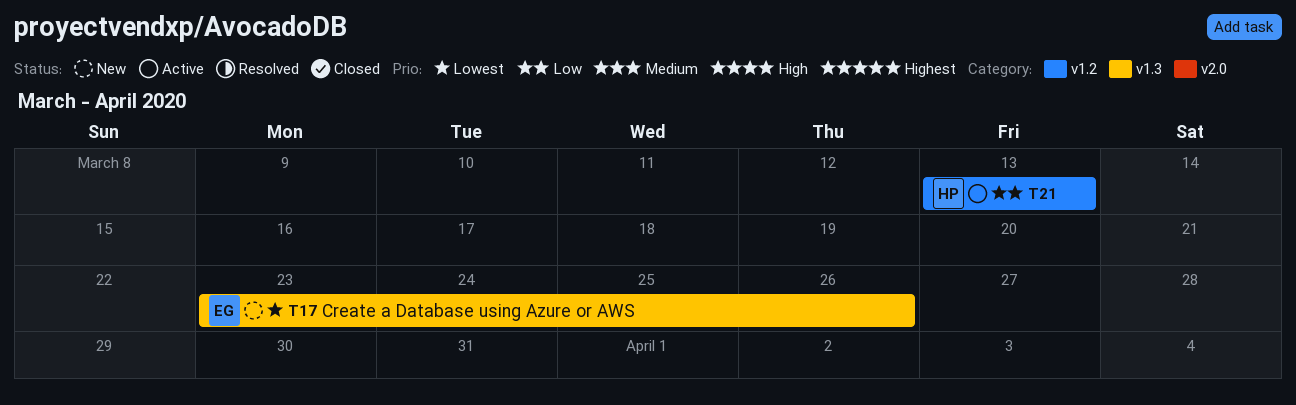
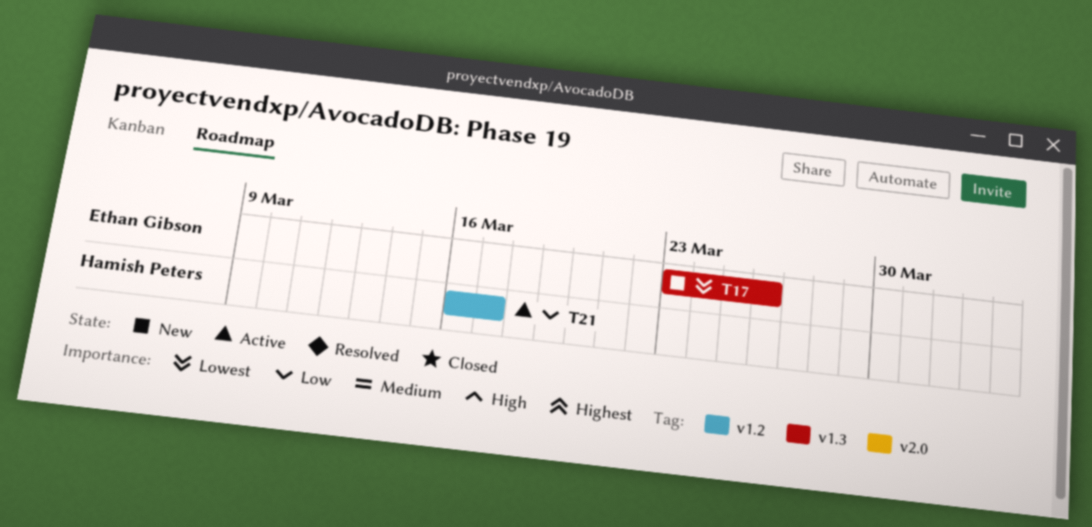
T21, start: Mar 13 -> Mar 16
T21, due: Mar 13 -> Mar 17

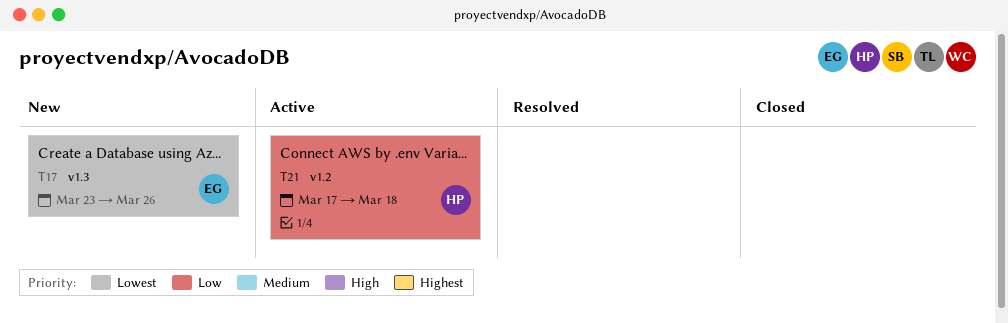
T21, start: Mar 16 -> Mar 17
T21, due: Mar 17 -> Mar 18

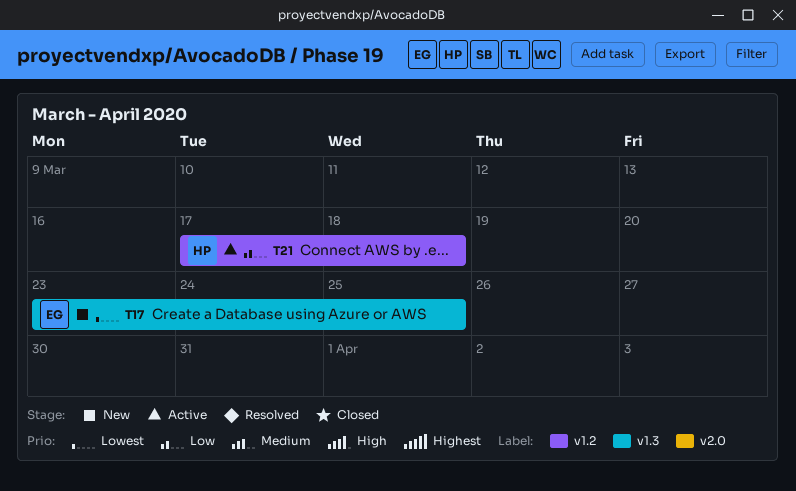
T17, due: Mar 26 -> Mar 25

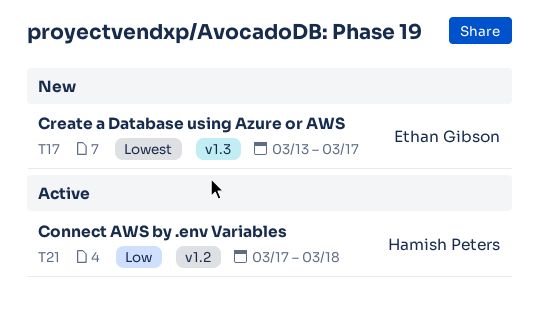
T17, start: Mar 23 -> Mar 13
T17, due: Mar 25 -> Mar 17

